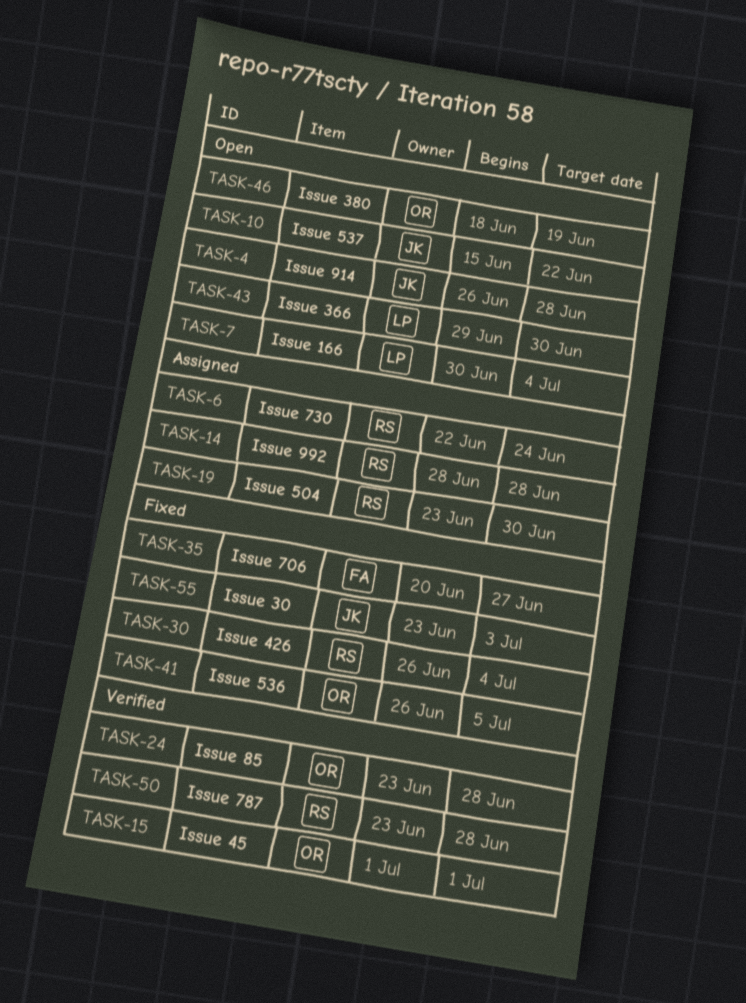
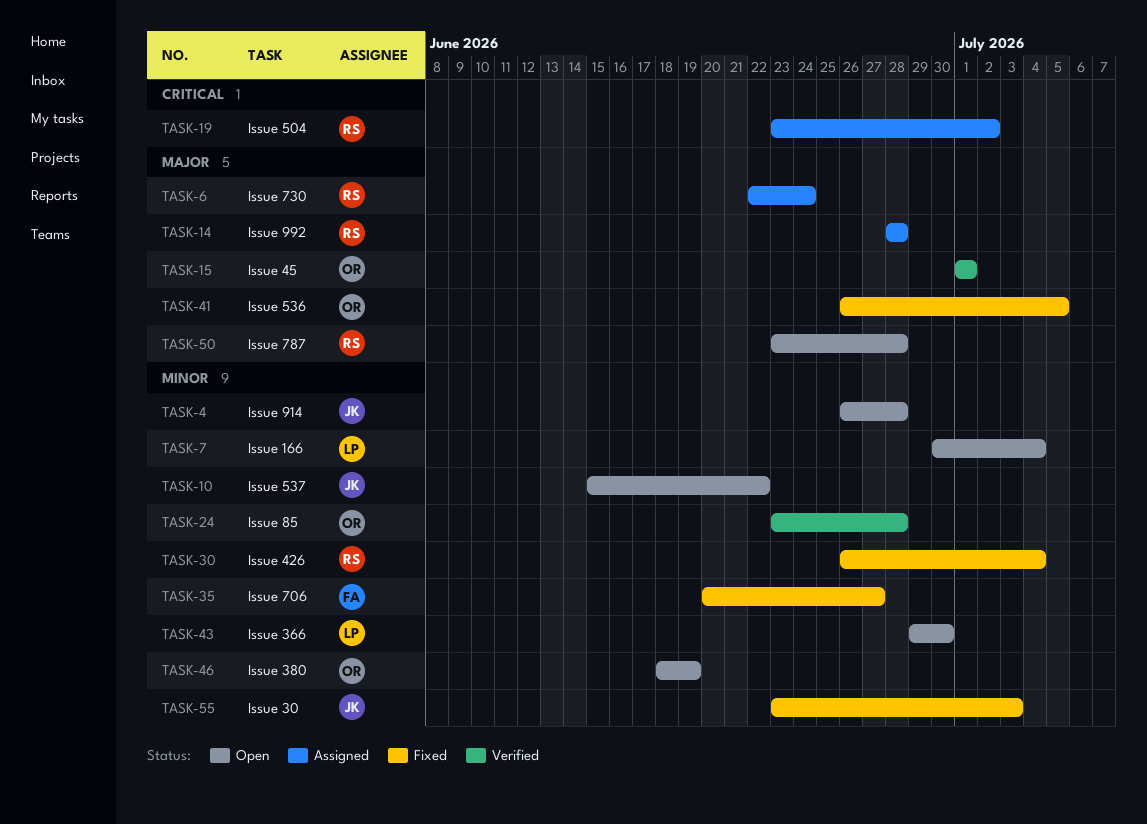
TASK-19, due: Jun 30 -> Jul 2
TASK-50, status: Verified -> Open

